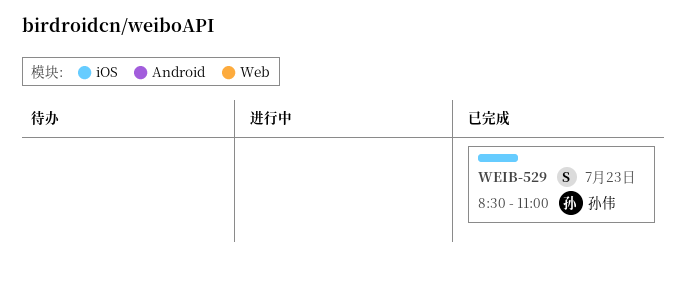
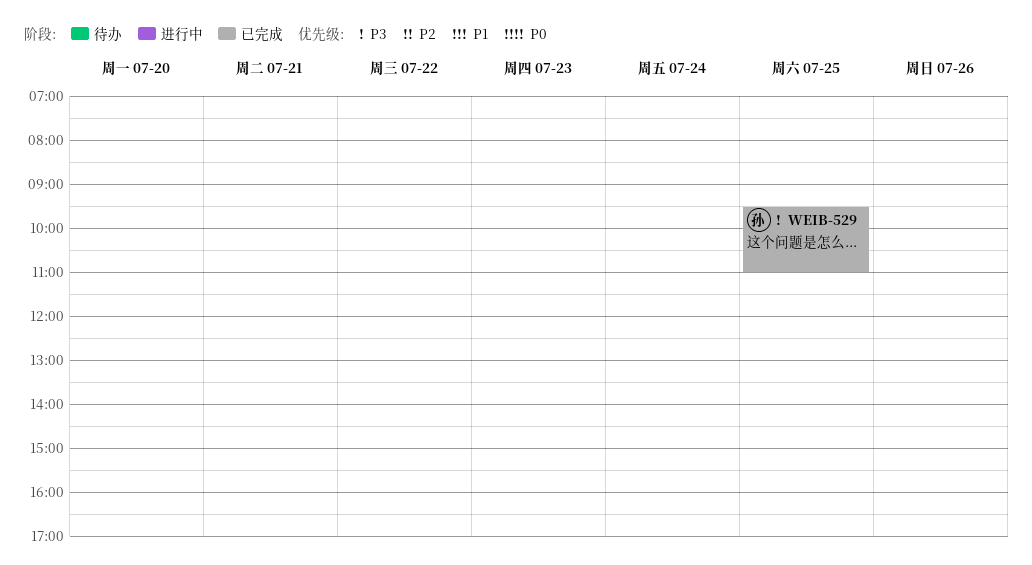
WEIB-529, day: Jul 23 -> Jul 25
WEIB-529, begins: 08:30 -> 09:30

